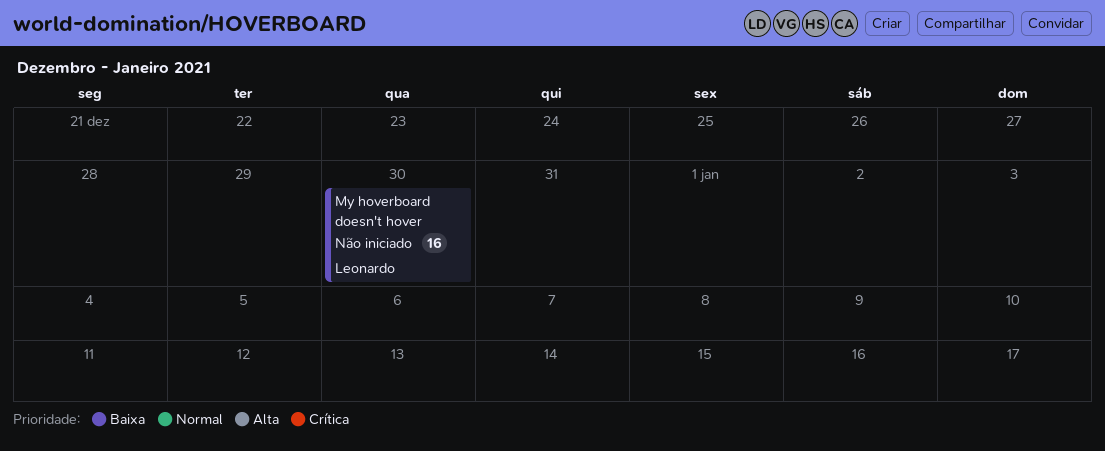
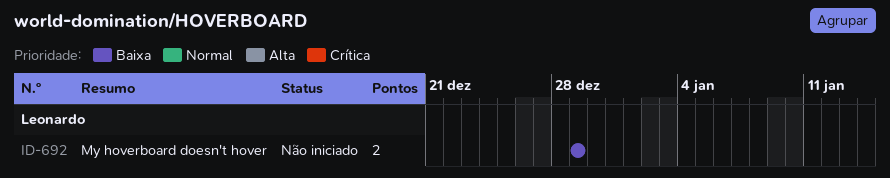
My hoverboard doesn't hover, estimate: 16 -> 2
My hoverboard doesn't hover, due: Dec 30 -> Dec 29

